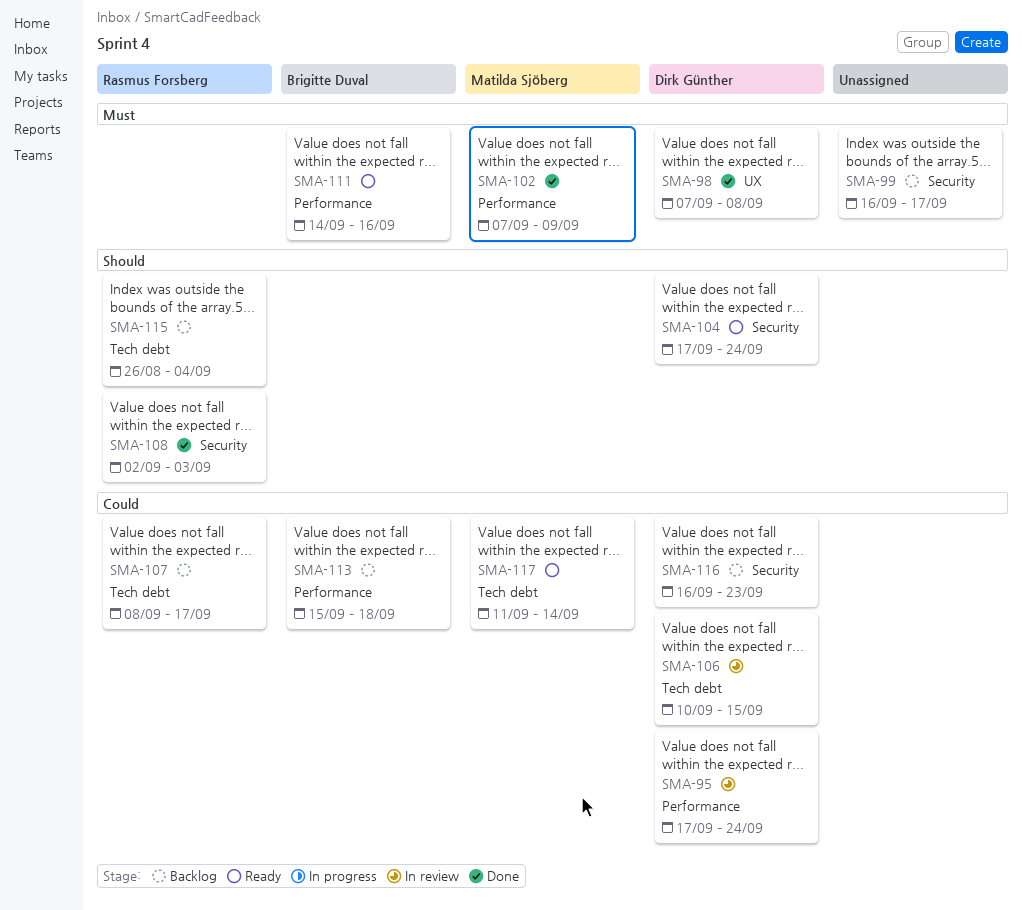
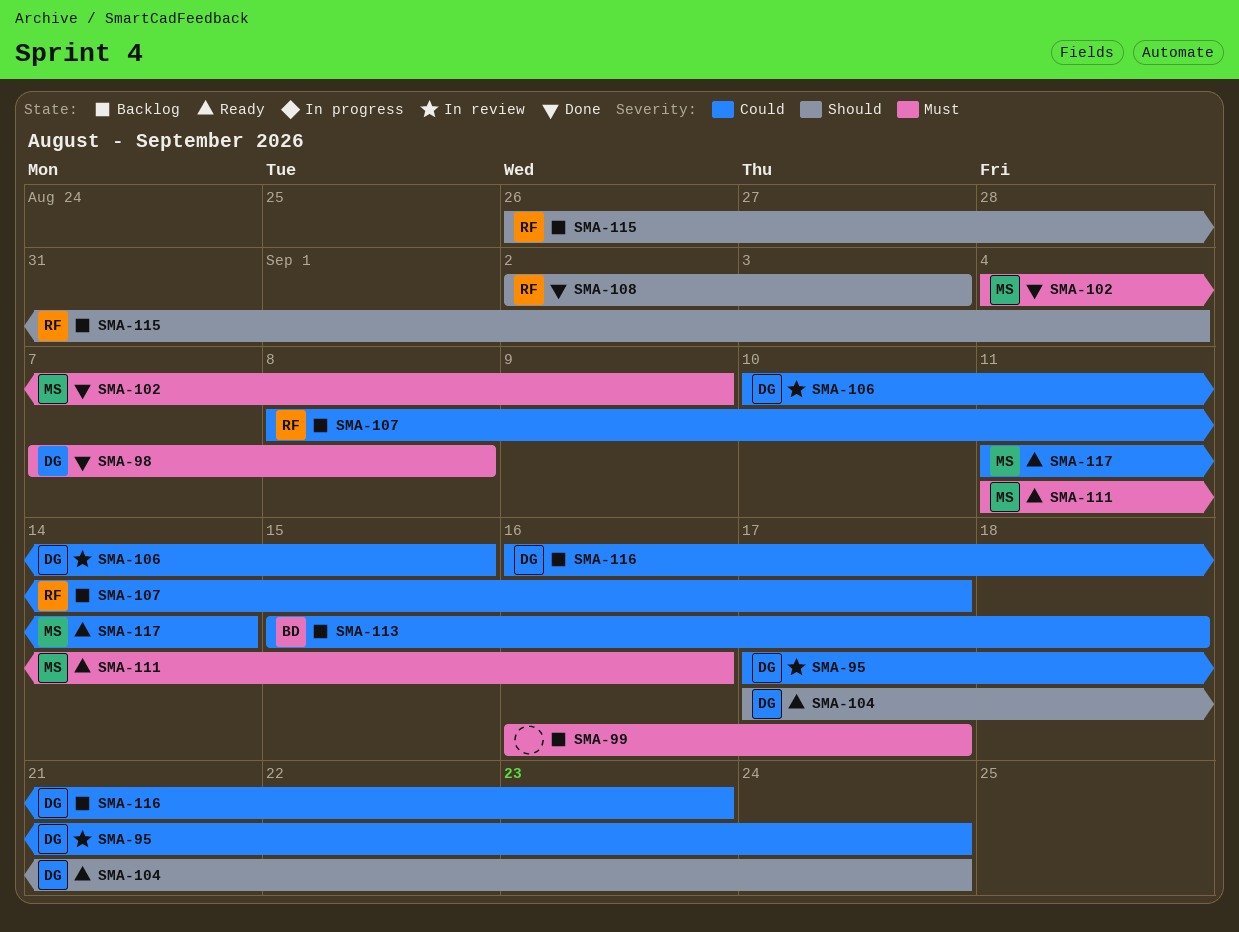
SMA-102, start: Sep 7 -> Sep 4
SMA-111, owner: Brigitte Duval -> Matilda Sjöberg
SMA-111, start: Sep 14 -> Sep 11

